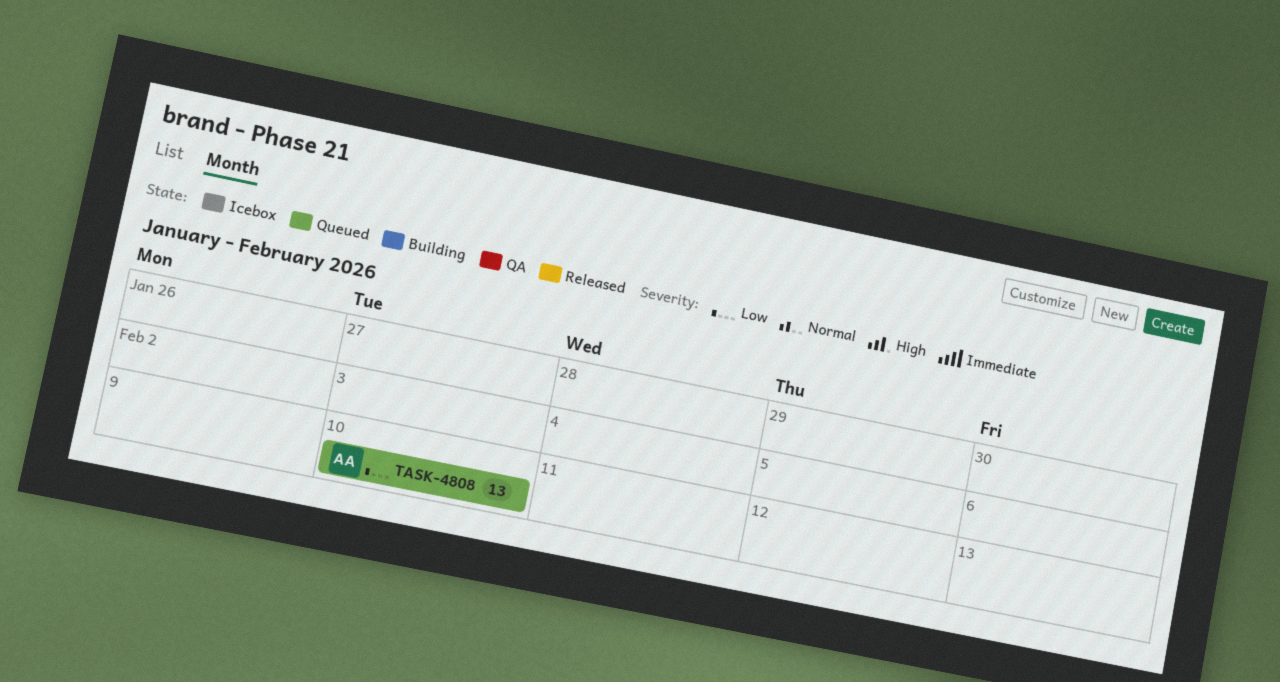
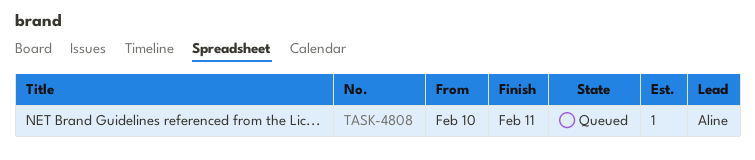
TASK-4808, estimate: 13 -> 1
TASK-4808, due: Feb 10 -> Feb 11

